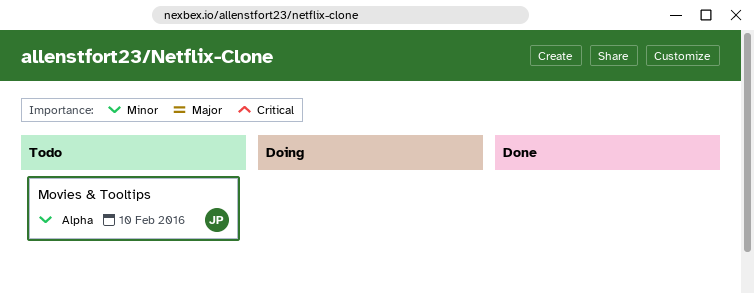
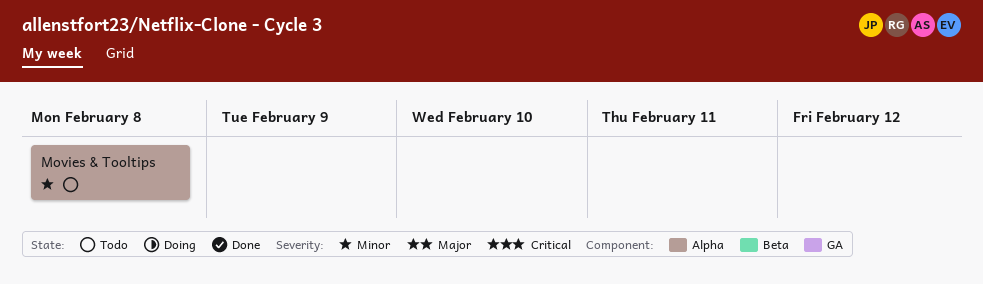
Movies & Tooltips, due: Feb 10 -> Feb 8

